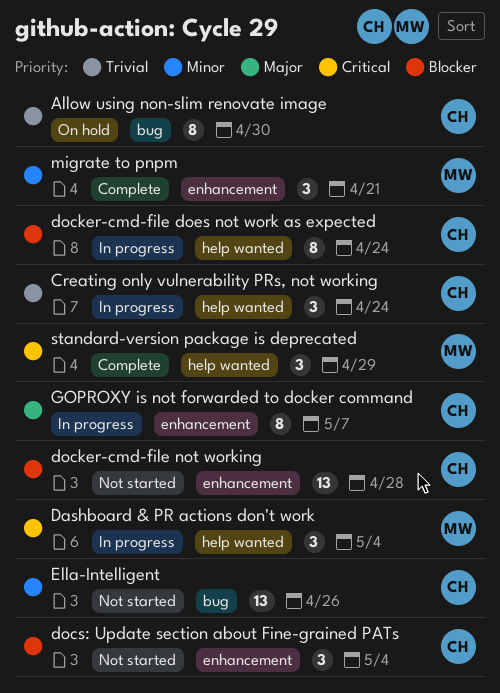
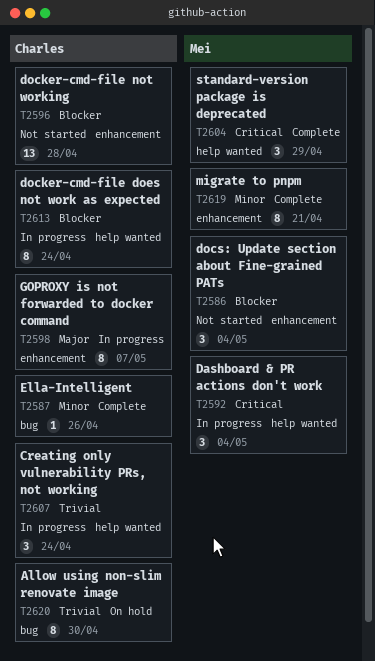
docs: Update section about Fine-grained PATs, owner: Charles -> Mei
Ella-Intelligent, status: Not started -> Complete
Ella-Intelligent, estimate: 13 -> 1
migrate to pnpm, estimate: 3 -> 8

